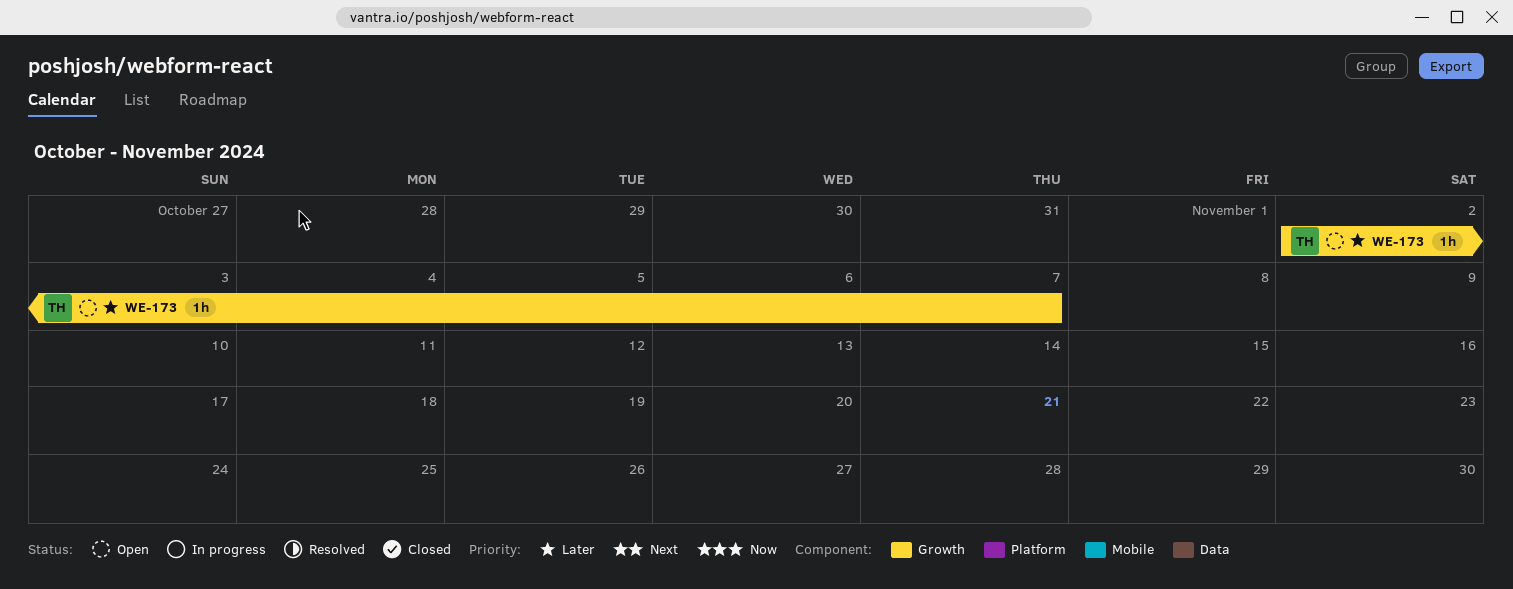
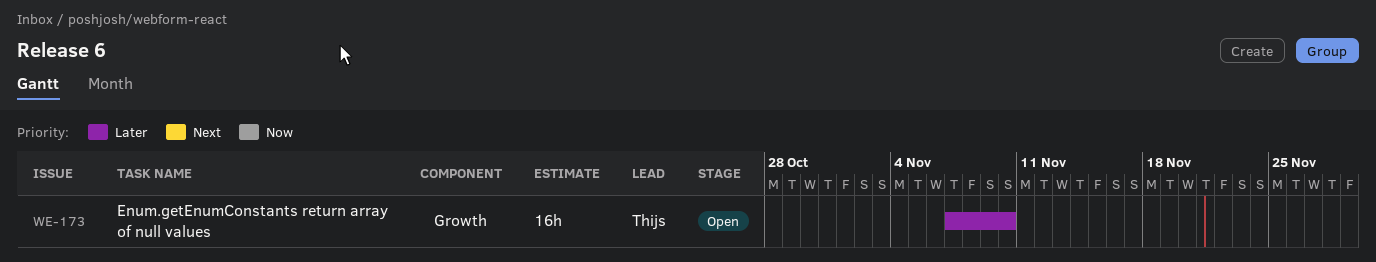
WE-173, estimate: 1h -> 16h
WE-173, start: Nov 2 -> Nov 7
WE-173, due: Nov 7 -> Nov 10

